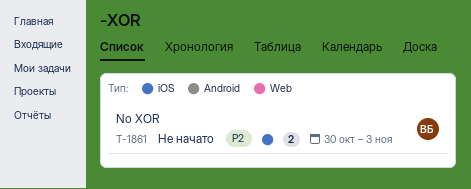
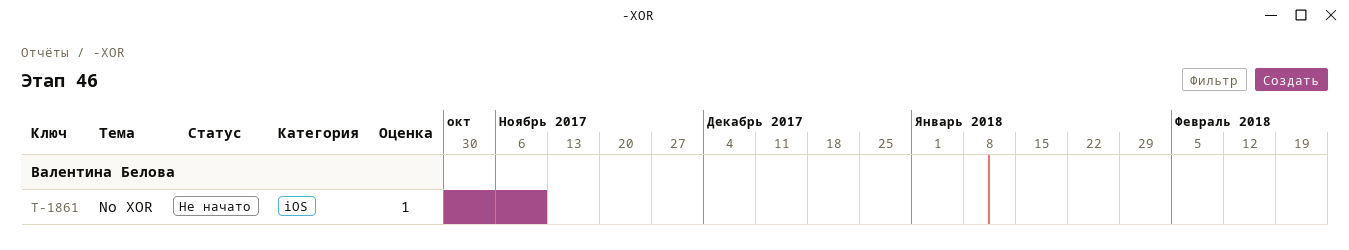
T-1861, estimate: 2 -> 1
T-1861, due: Nov 3 -> Nov 10

